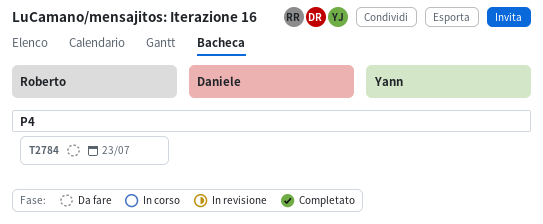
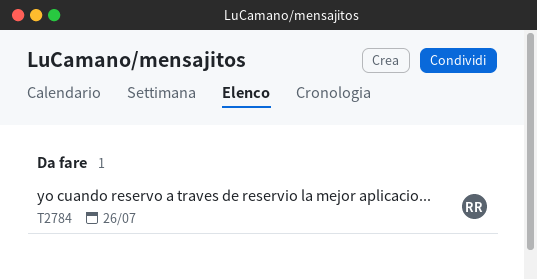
T2784, due: Jul 23 -> Jul 26

